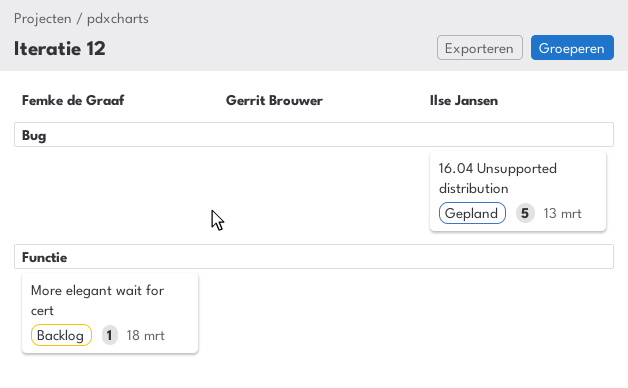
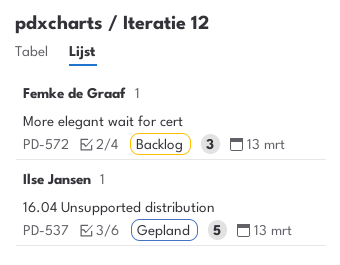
More elegant wait for cert, estimate: 1 -> 3
More elegant wait for cert, due: Mar 18 -> Mar 13

